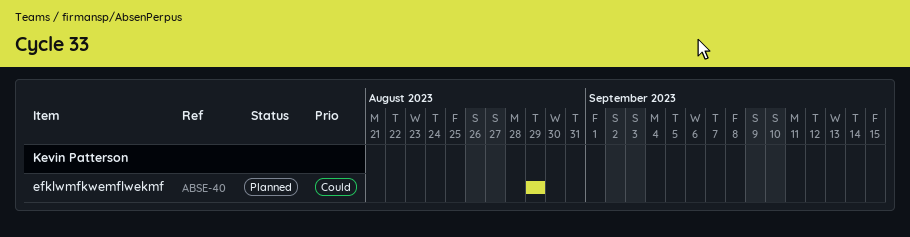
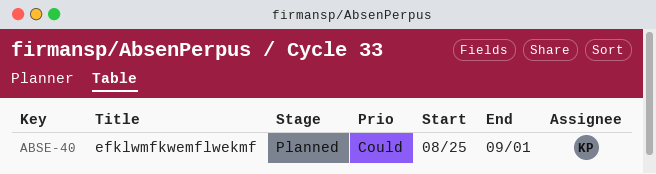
ABSE-40, start: Aug 29 -> Aug 25
ABSE-40, due: Aug 29 -> Sep 1

